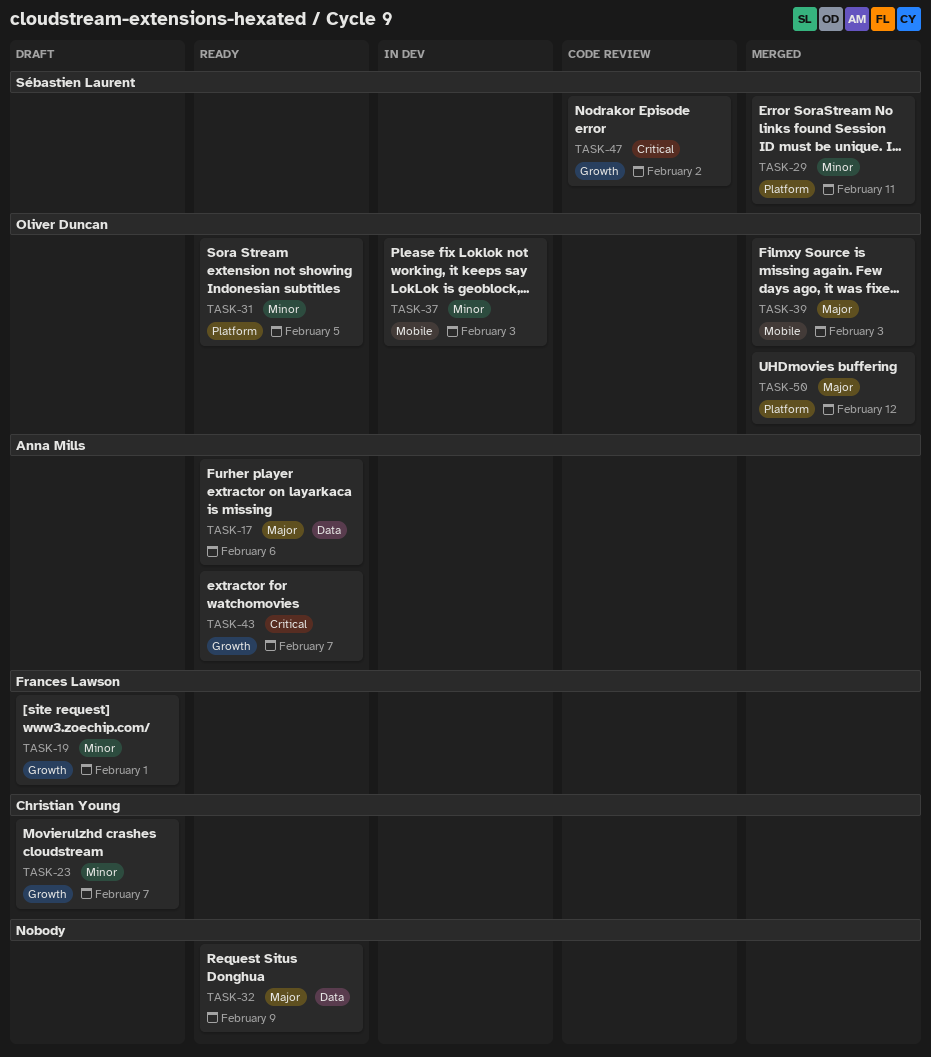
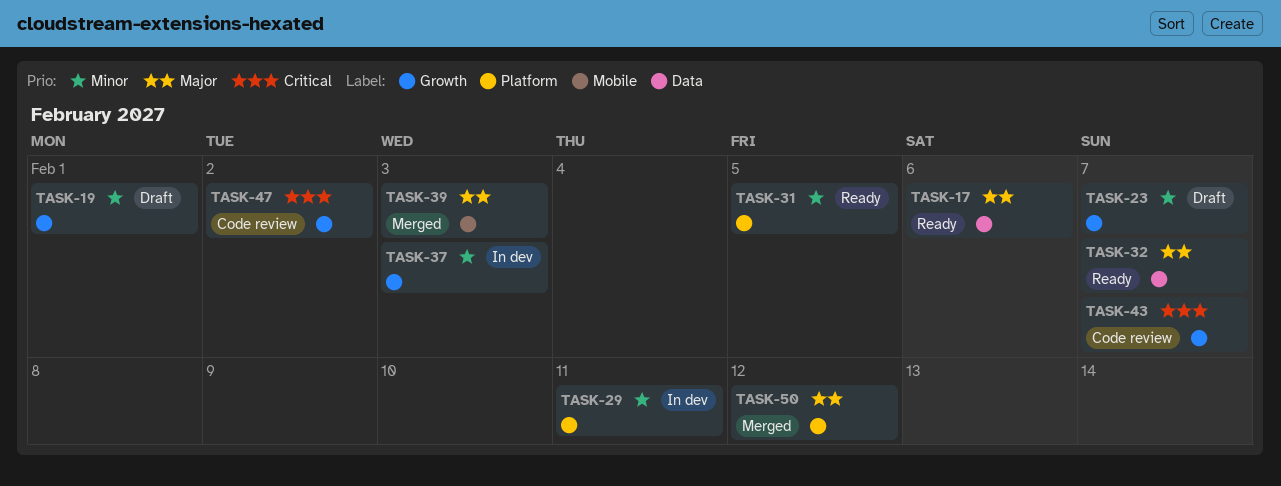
TASK-29, status: Merged -> In dev
TASK-32, due: Feb 9 -> Feb 7
TASK-37, label: Mobile -> Growth
TASK-43, status: Ready -> Code review

